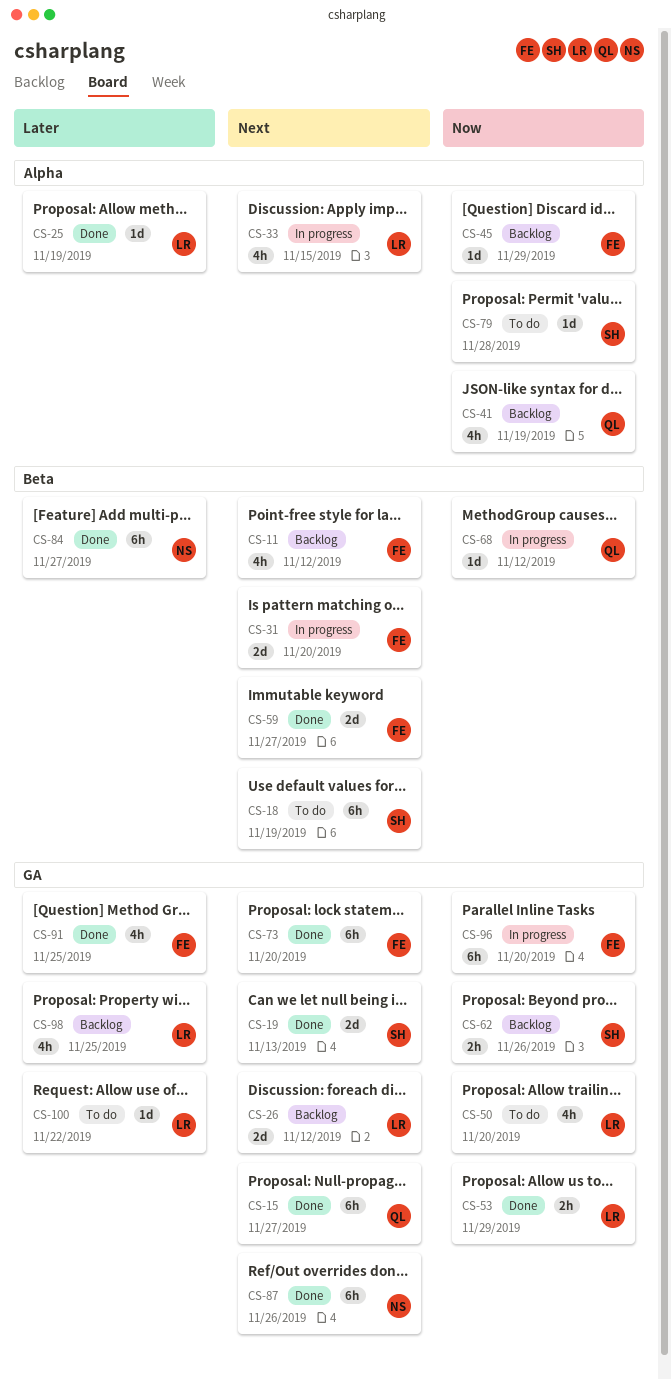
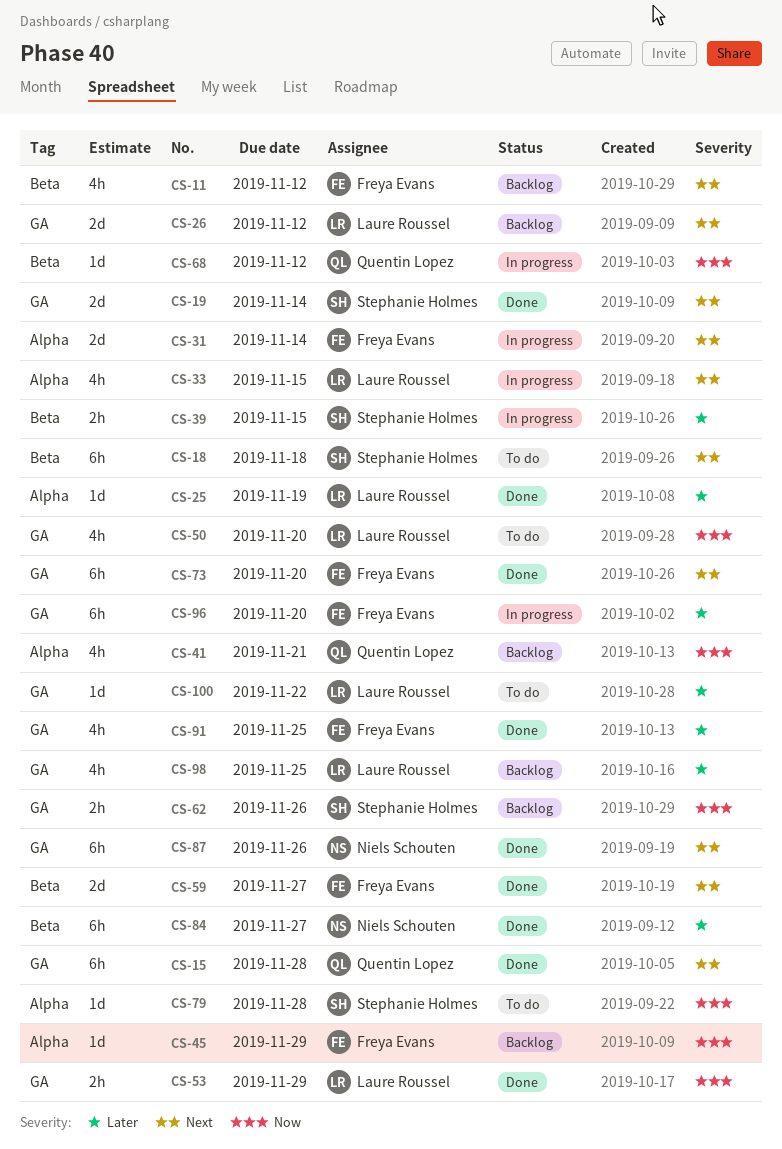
CS-15, due: Nov 27 -> Nov 28
CS-18, due: Nov 19 -> Nov 18
CS-19, due: Nov 13 -> Nov 14
CS-31, label: Beta -> Alpha
CS-31, due: Nov 20 -> Nov 14
CS-39: none -> present
CS-41, due: Nov 19 -> Nov 21
CS-96, priority: Now -> Later

